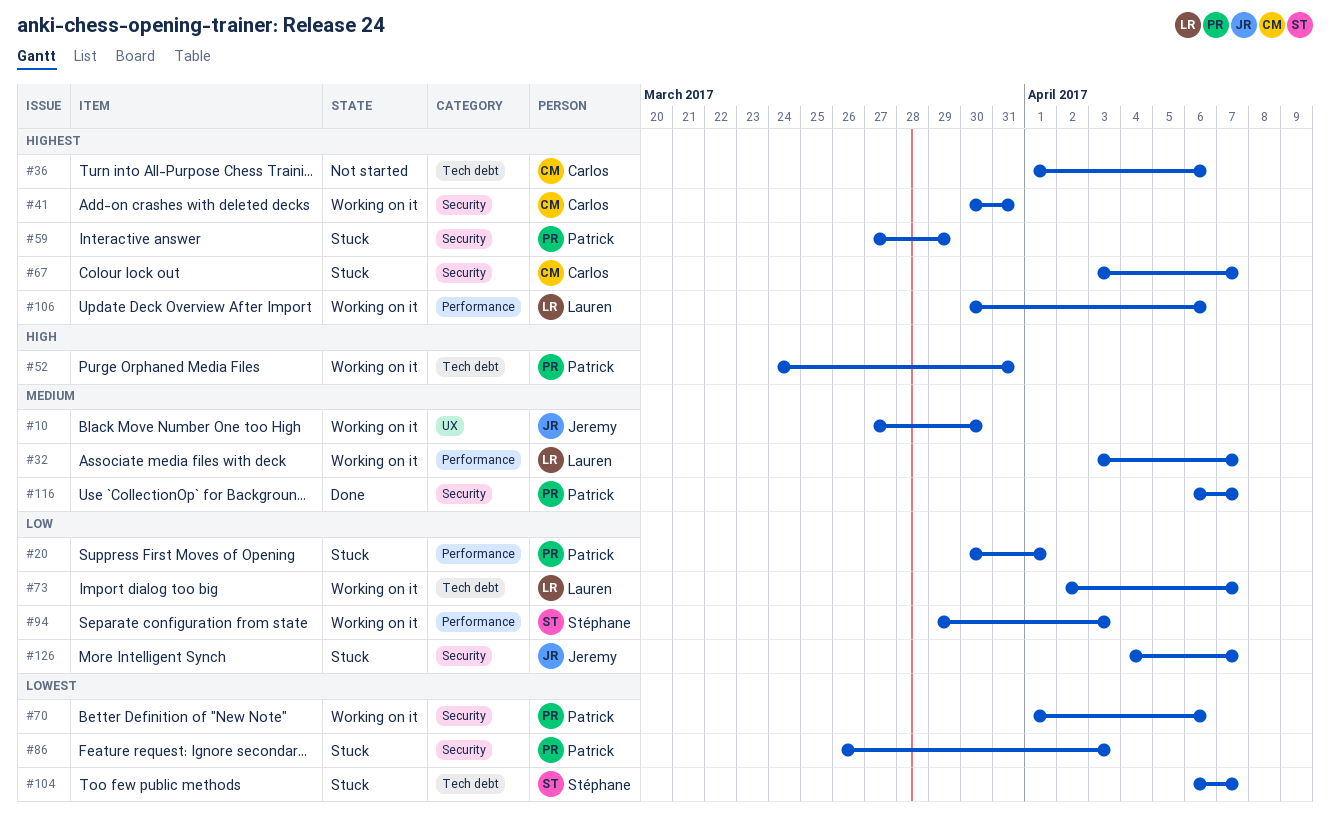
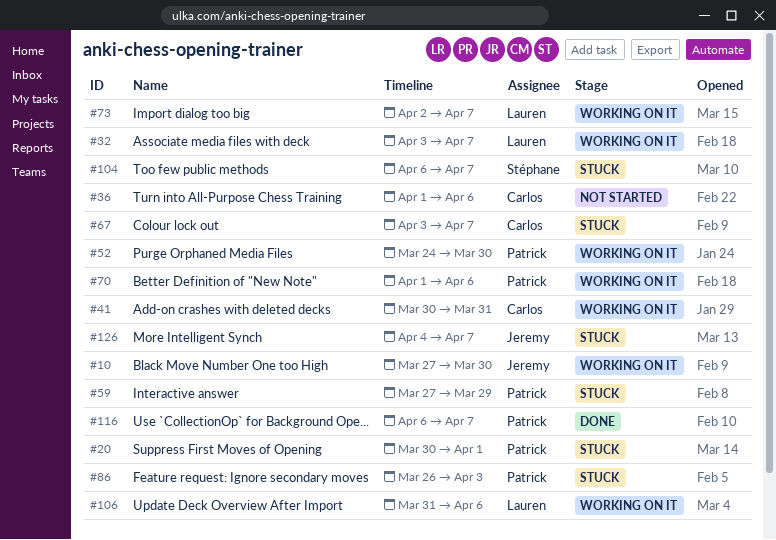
#52, due: Mar 31 -> Mar 30
#94: present -> none
#106, start: Mar 30 -> Mar 31

